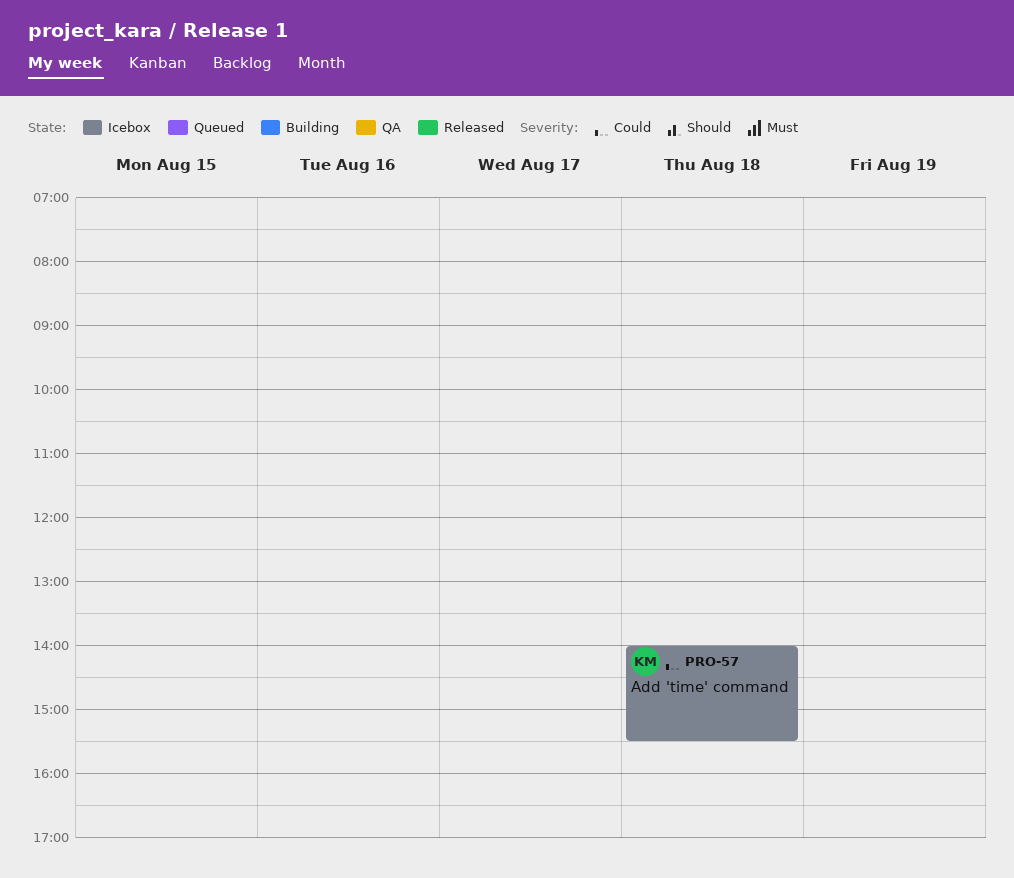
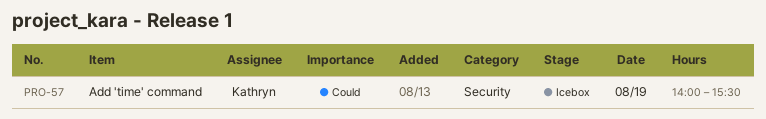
PRO-57, day: Aug 18 -> Aug 19

